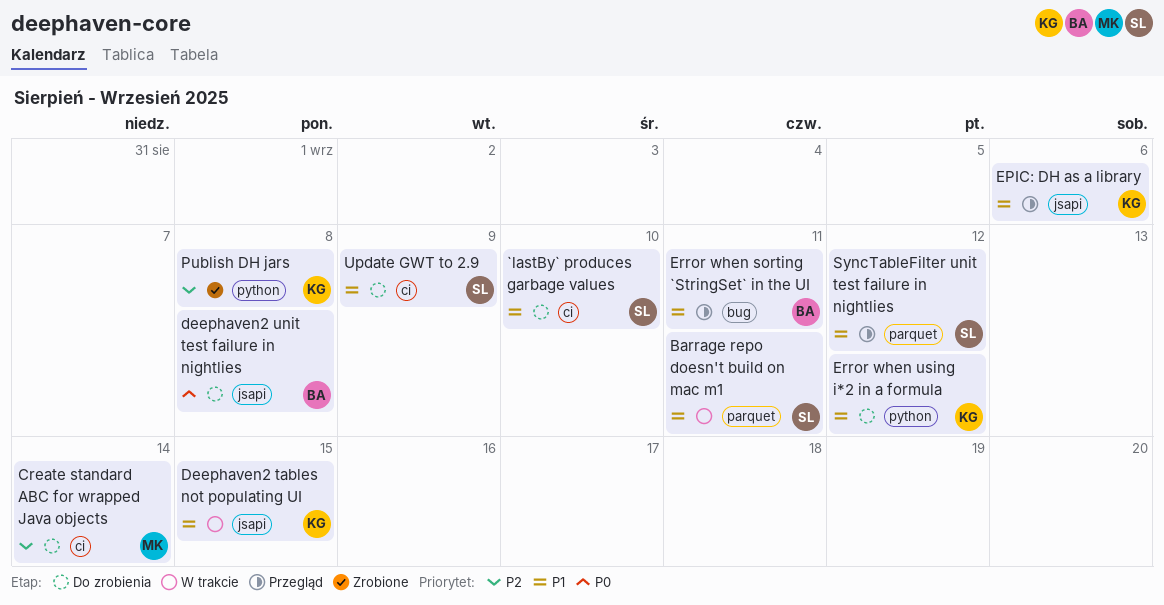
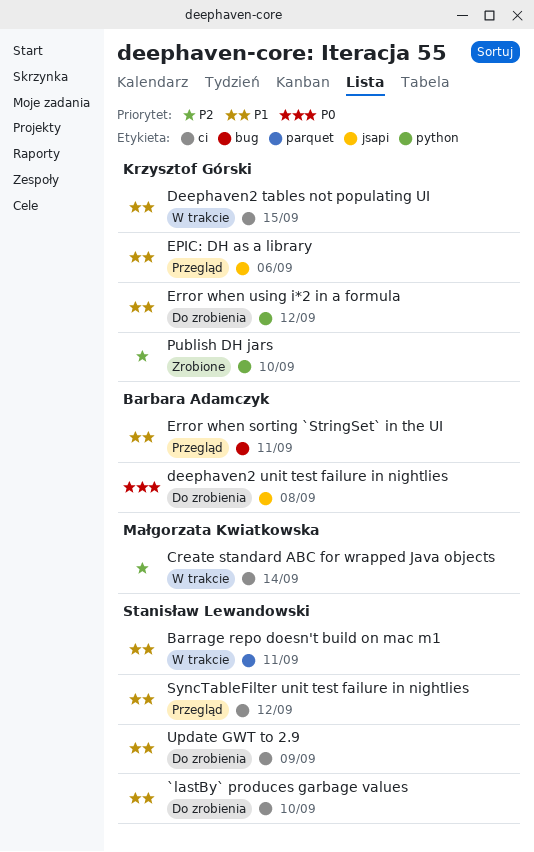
Create standard ABC for wrapped Java objects, status: Do zrobienia -> W trakcie
Deephaven2 tables not populating UI, label: jsapi -> ci
Publish DH jars, due: Sep 8 -> Sep 10
SyncTableFilter unit test failure in nightlies, label: parquet -> ci

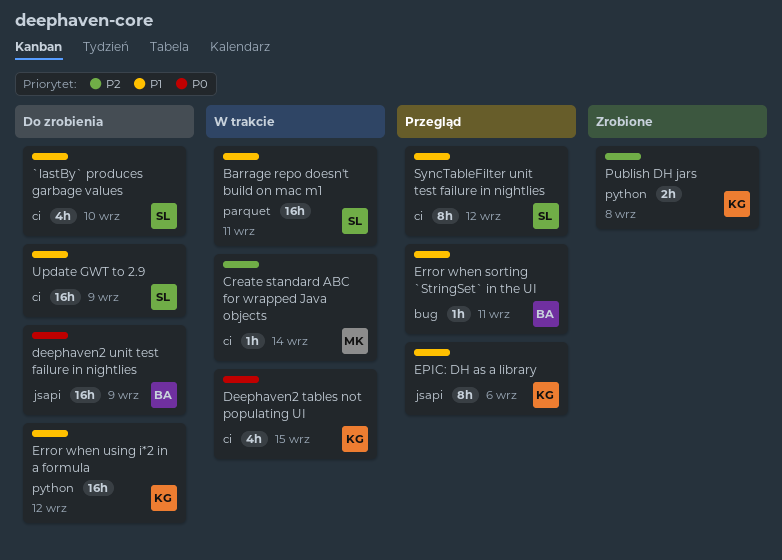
Deephaven2 tables not populating UI, priority: P1 -> P0
deephaven2 unit test failure in nightlies, due: Sep 8 -> Sep 9
Publish DH jars, due: Sep 10 -> Sep 8

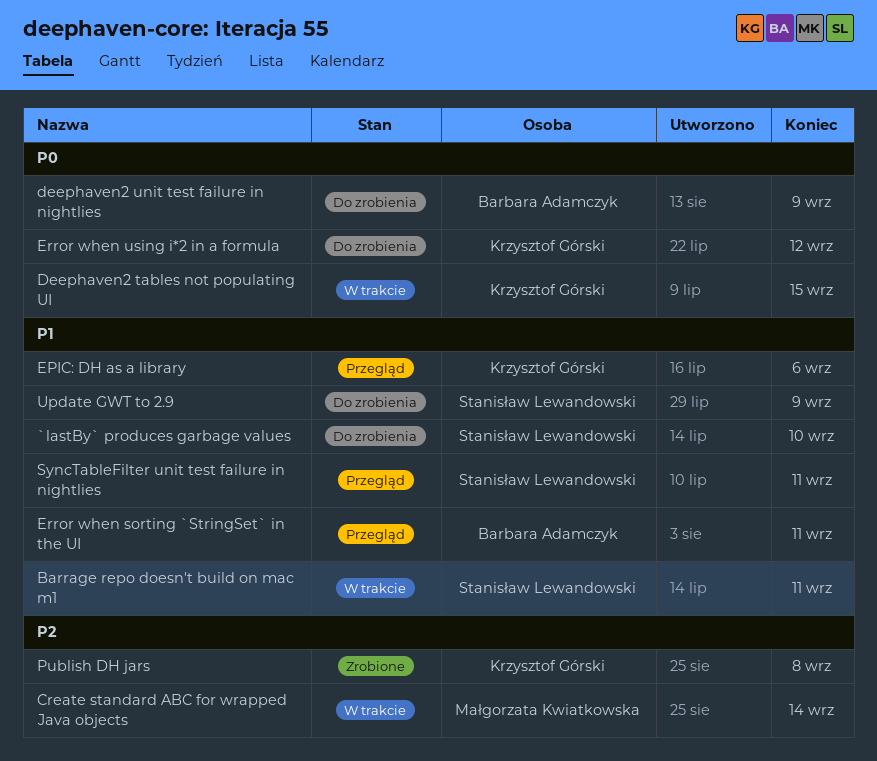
Error when using i*2 in a formula, priority: P1 -> P0
SyncTableFilter unit test failure in nightlies, due: Sep 12 -> Sep 11

